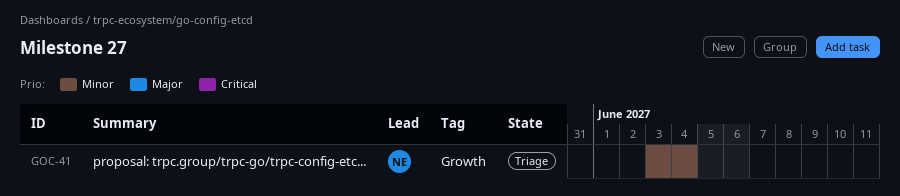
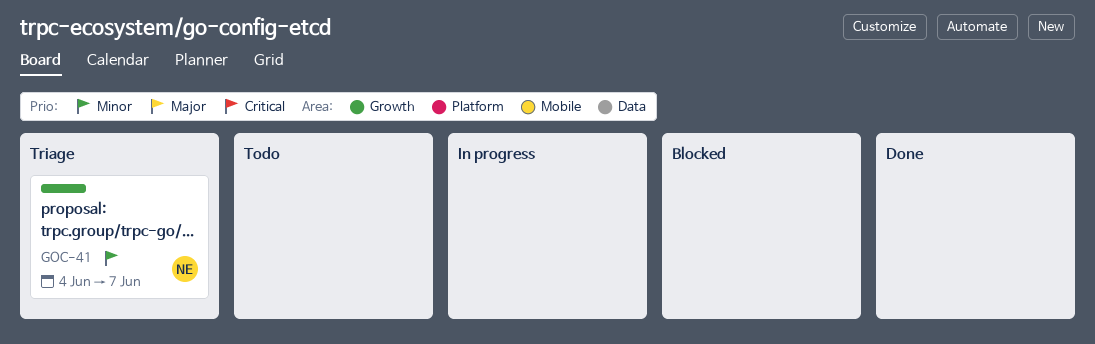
GOC-41, start: Jun 3 -> Jun 4
GOC-41, due: Jun 4 -> Jun 7

